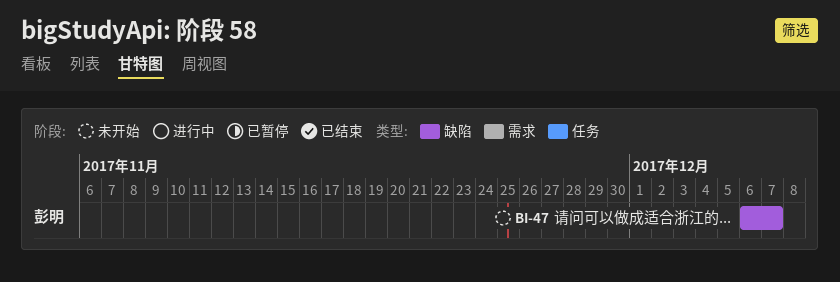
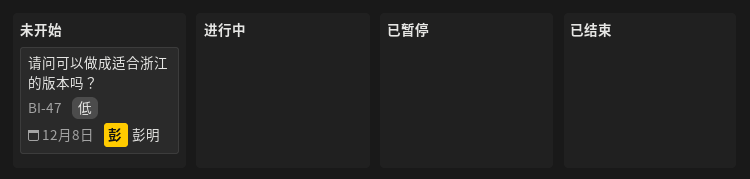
BI-47, due: Dec 7 -> Dec 8

